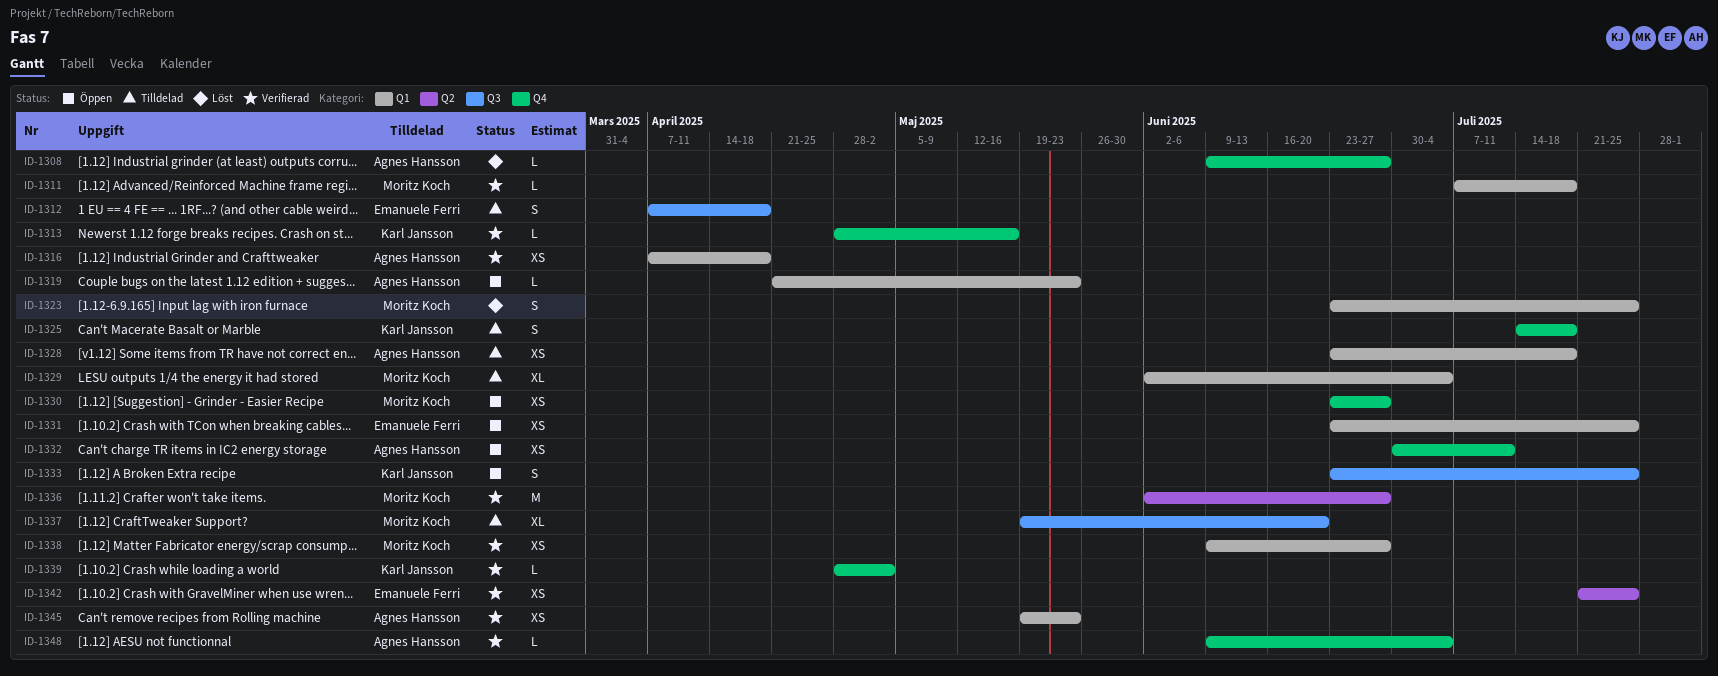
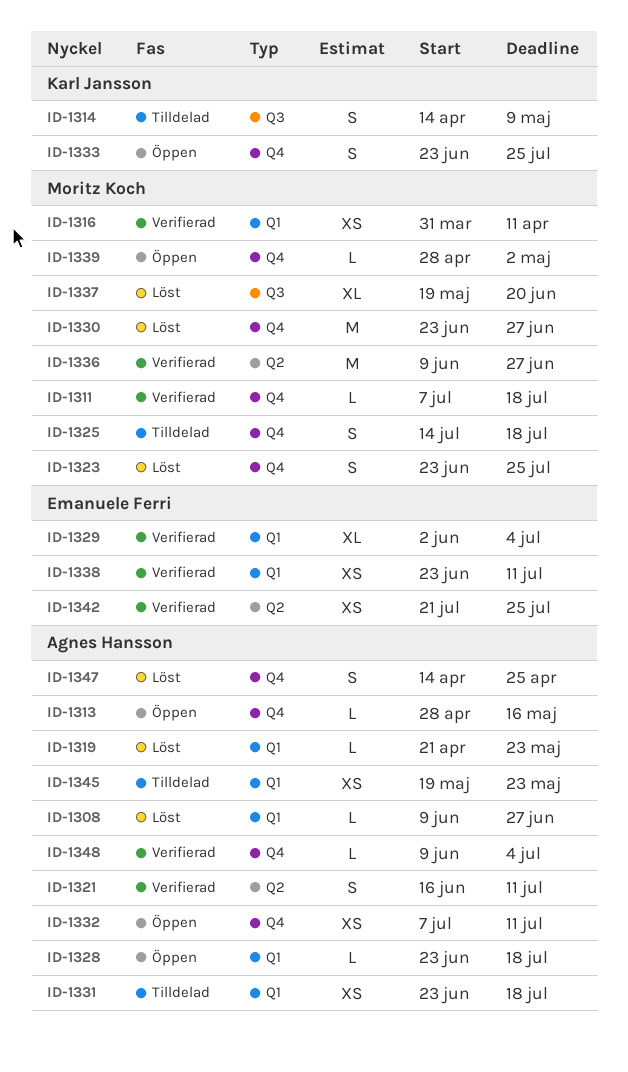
ID-1308, label: Q4 -> Q1
ID-1311, label: Q1 -> Q4
ID-1312: present -> none
ID-1313, status: Verifierad -> Öppen
ID-1313, owner: Karl Jansson -> Agnes Hansson
ID-1314: none -> present
ID-1316, owner: Agnes Hansson -> Moritz Koch
ID-1316, start: Apr 7 -> Mar 31
ID-1316, due: Apr 18 -> Apr 11
ID-1319, status: Öppen -> Löst
ID-1321: none -> present
ID-1323, label: Q1 -> Q4
ID-1325, owner: Karl Jansson -> Moritz Koch
ID-1328, status: Tilldelad -> Öppen
ID-1328, estimate: XS -> L
ID-1329, status: Tilldelad -> Verifierad
ID-1329, owner: Moritz Koch -> Emanuele Ferri
ID-1330, status: Öppen -> Löst
ID-1330, estimate: XS -> M
ID-1331, status: Öppen -> Tilldelad
ID-1331, owner: Emanuele Ferri -> Agnes Hansson
ID-1331, due: Jul 25 -> Jul 18
ID-1332, start: Jun 30 -> Jul 7
ID-1333, label: Q3 -> Q4
ID-1336, start: Jun 2 -> Jun 9
ID-1337, status: Tilldelad -> Löst
ID-1338, owner: Moritz Koch -> Emanuele Ferri
ID-1338, start: Jun 9 -> Jun 23
ID-1338, due: Jun 27 -> Jul 11
ID-1339, status: Verifierad -> Öppen
ID-1339, owner: Karl Jansson -> Moritz Koch
ID-1345, status: Verifierad -> Tilldelad
ID-1347: none -> present

